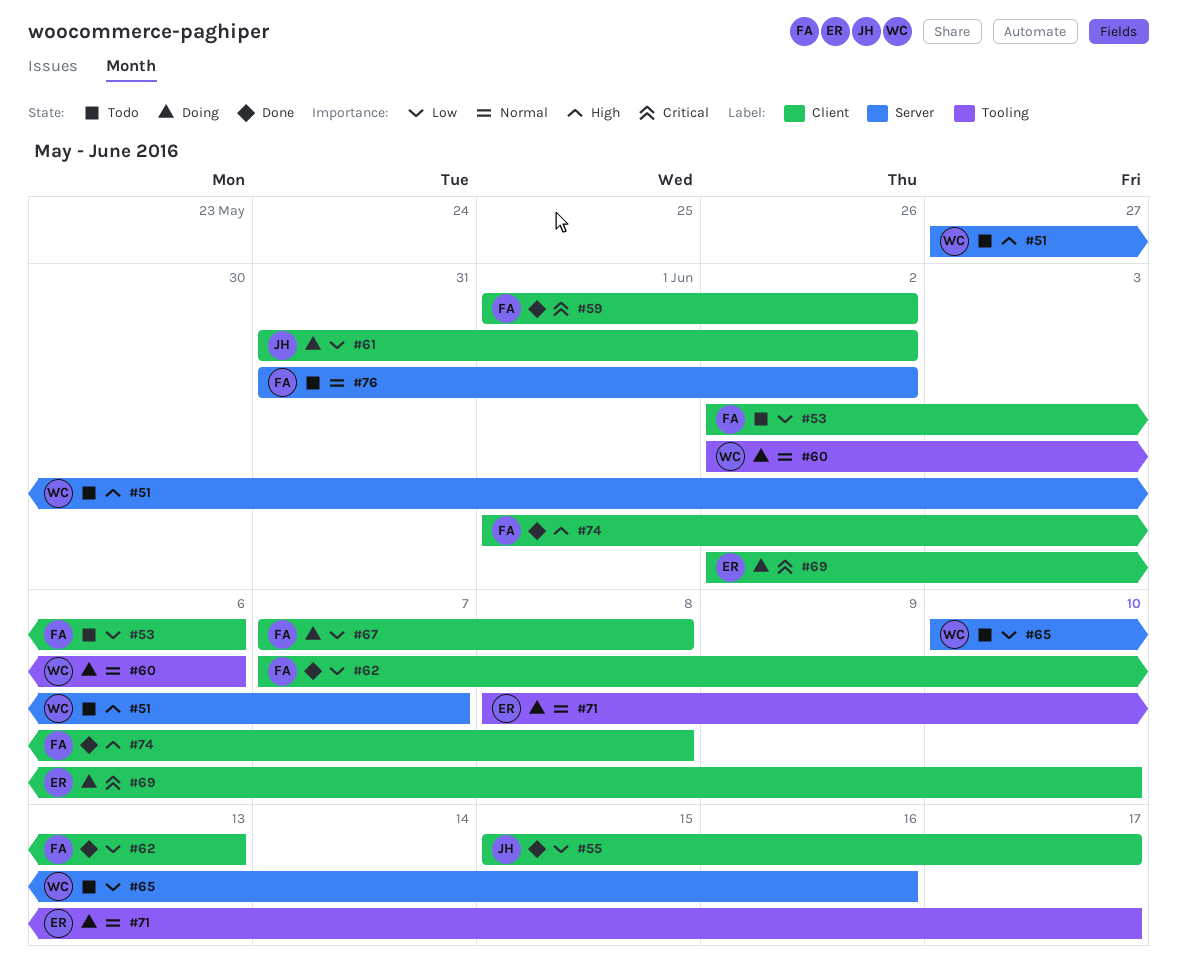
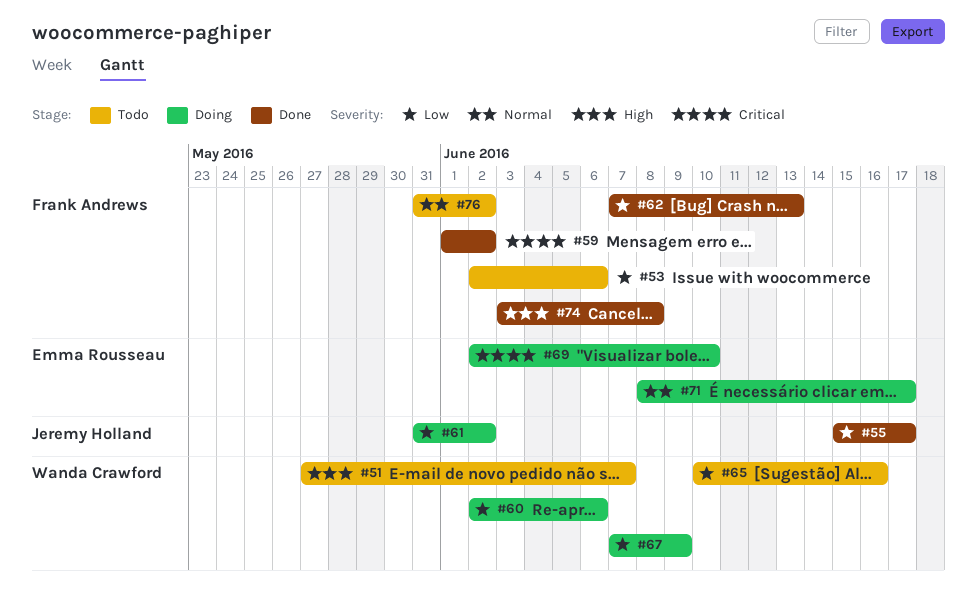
#60, priority: Normal -> Low
#67, owner: Frank Andrews -> Wanda Crawford
#67, due: Jun 8 -> Jun 9
#74, start: Jun 1 -> Jun 3

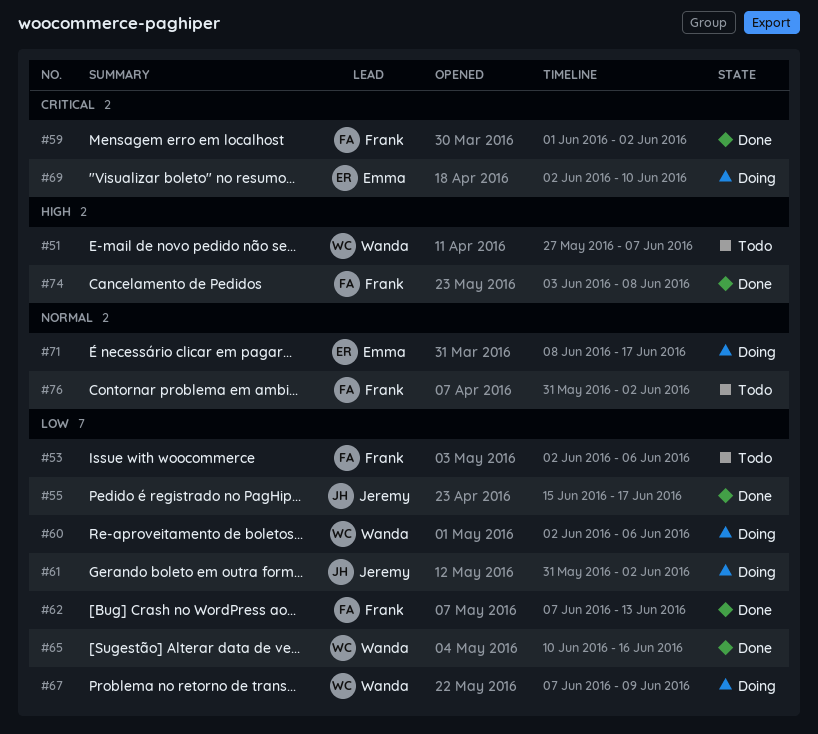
#65, status: Todo -> Done

